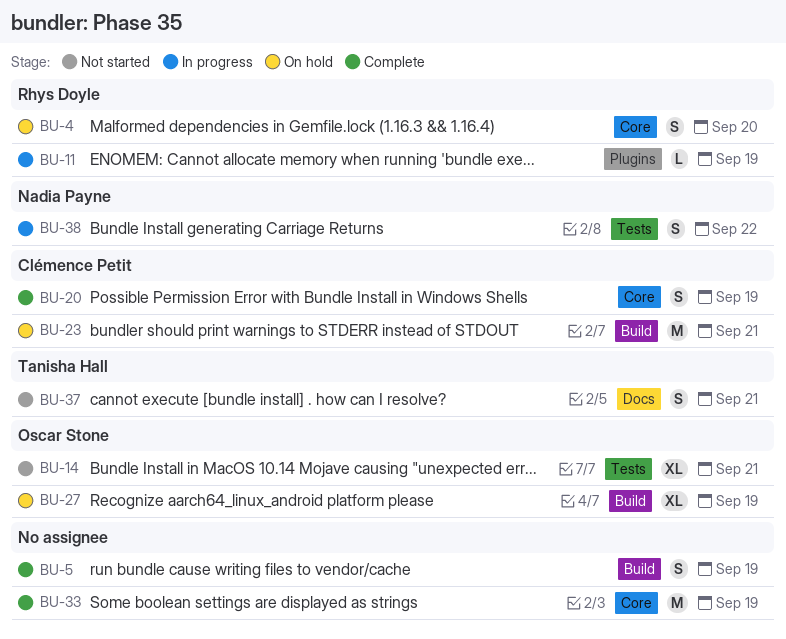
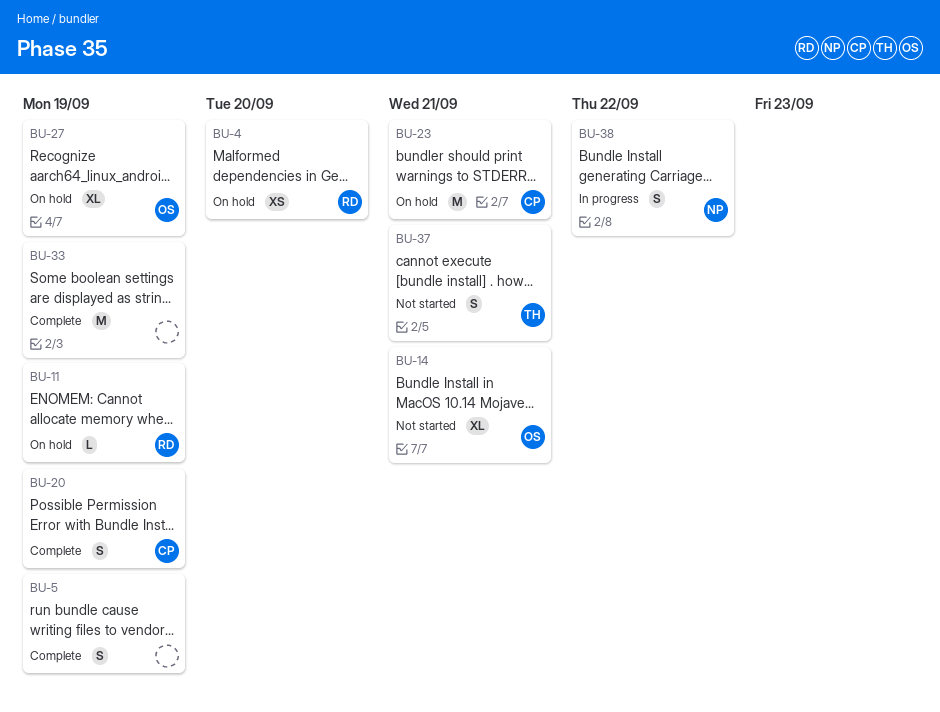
BU-4, estimate: S -> XS
BU-11, status: In progress -> On hold

